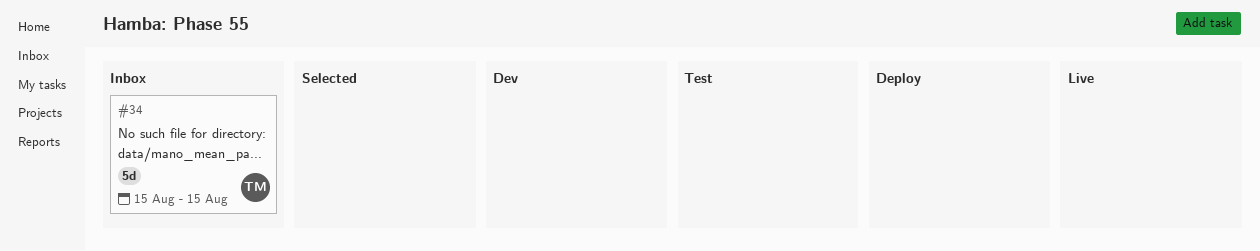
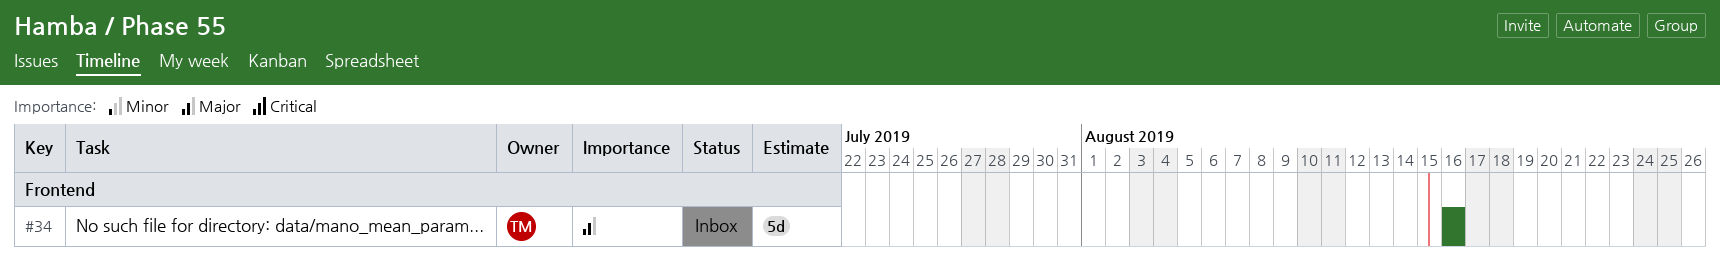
#34, start: Aug 15 -> Aug 16
#34, due: Aug 15 -> Aug 16

